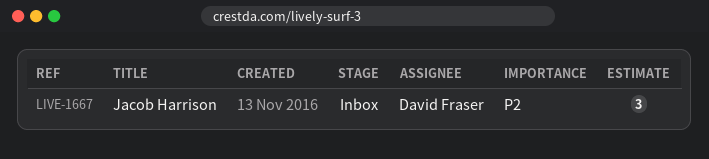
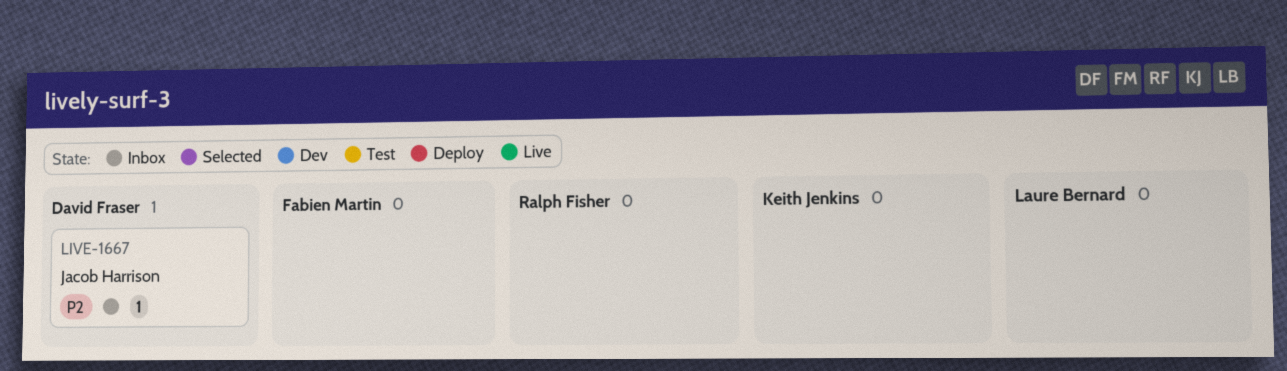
LIVE-1667, estimate: 3 -> 1

